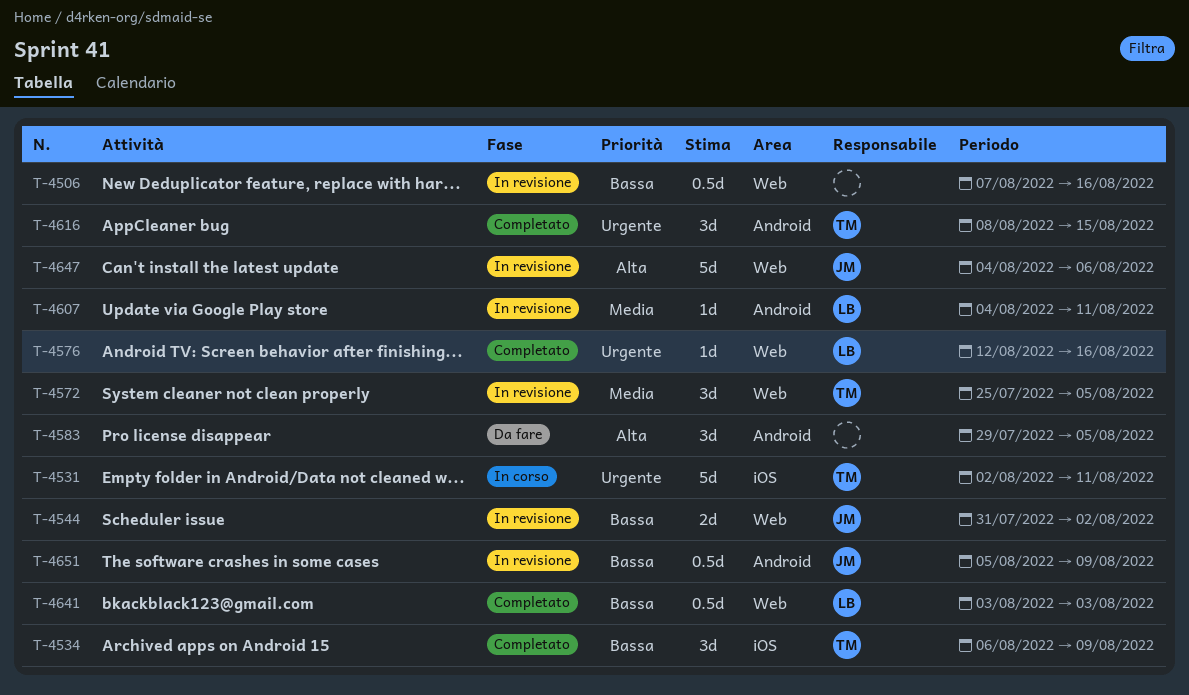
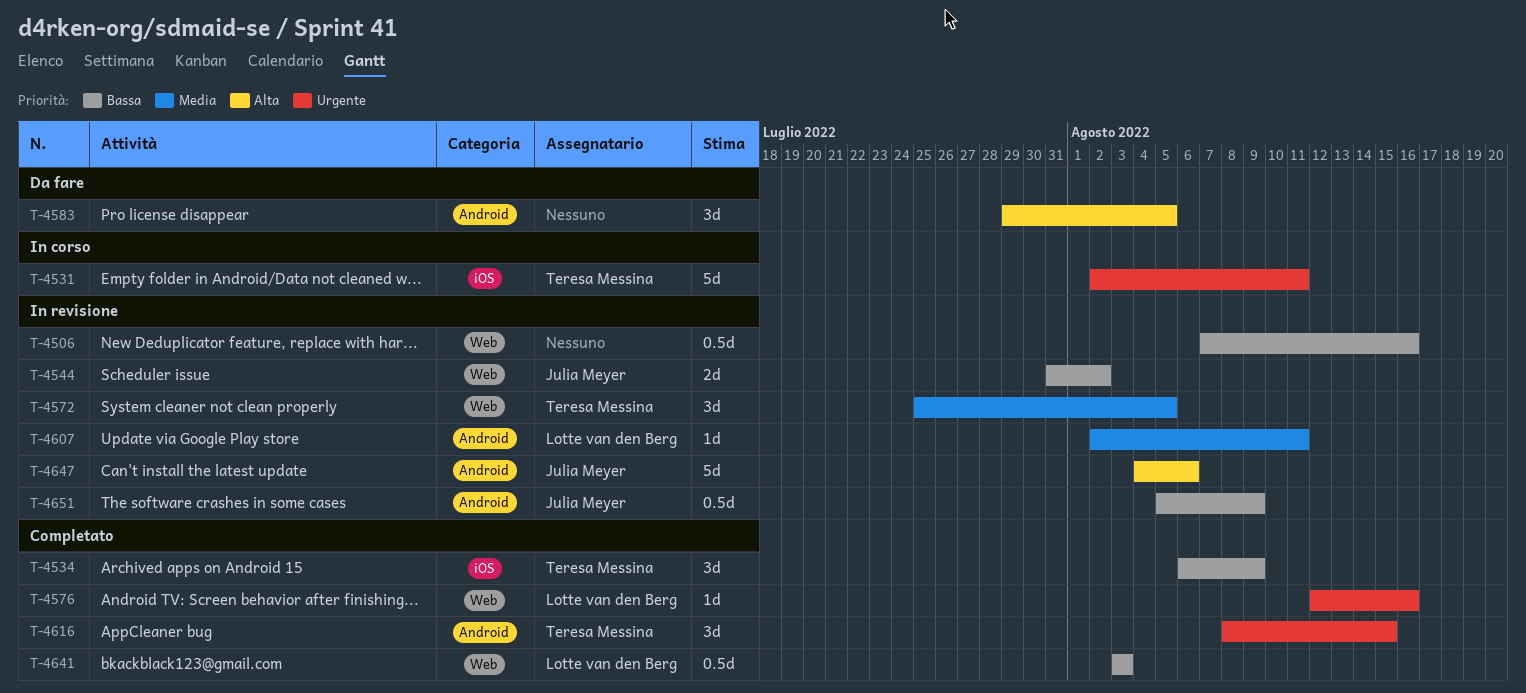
T-4607, start: Aug 4 -> Aug 2
T-4647, label: Web -> Android

